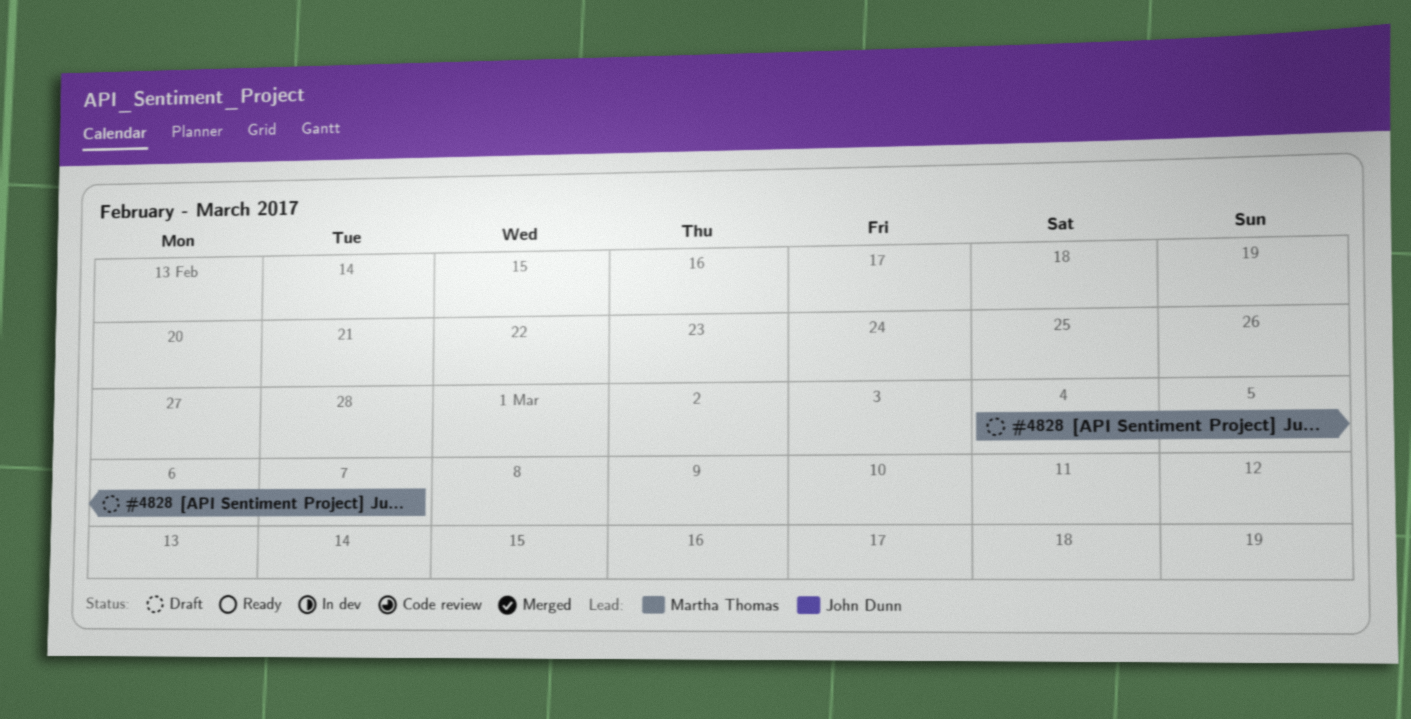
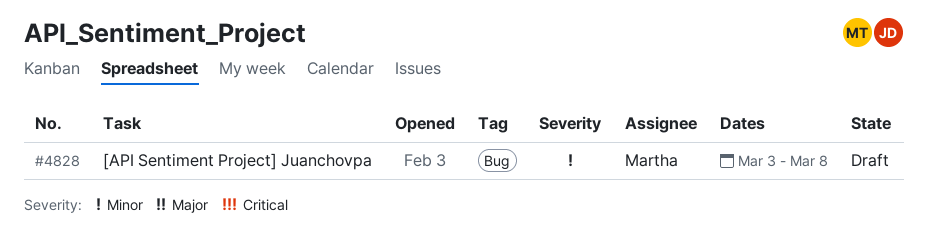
#4828, start: Mar 4 -> Mar 3
#4828, due: Mar 7 -> Mar 8

